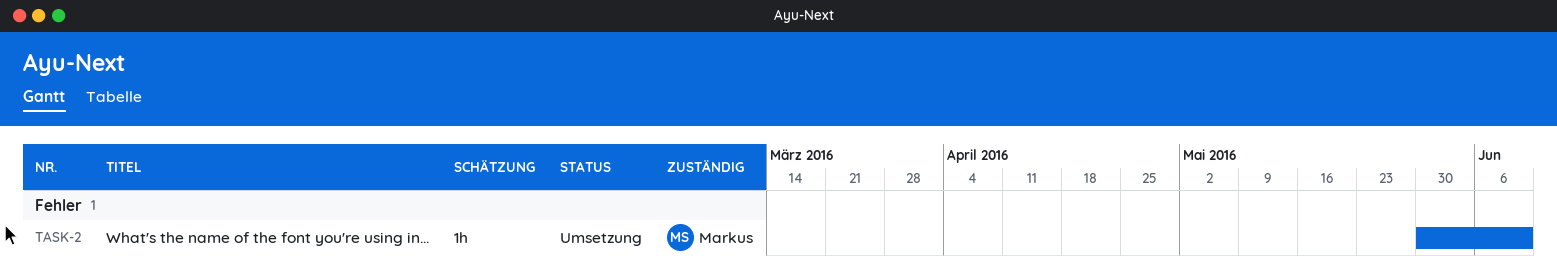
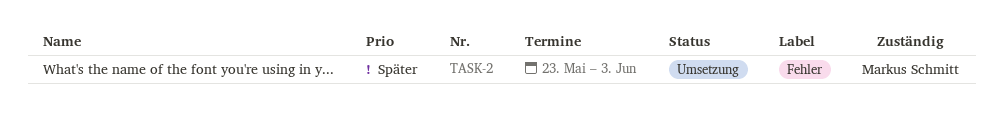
TASK-2, start: May 30 -> May 23
TASK-2, due: Jun 10 -> Jun 3

